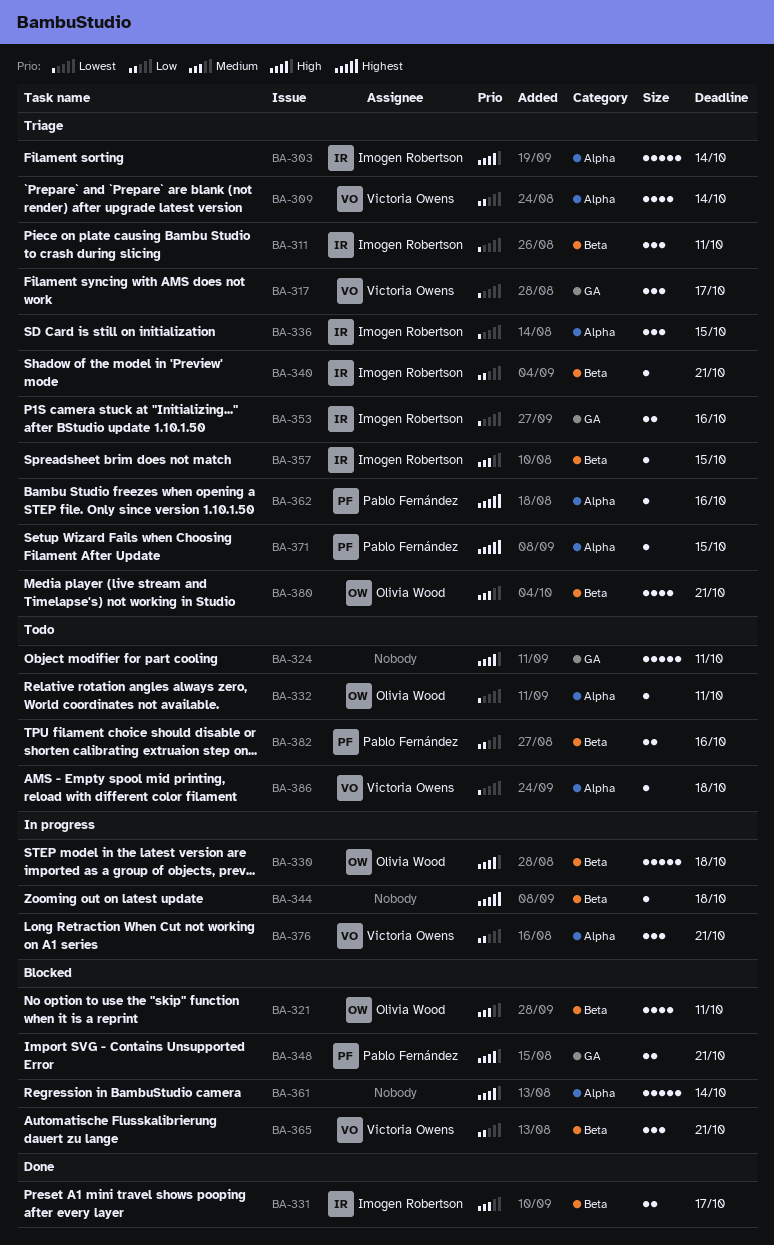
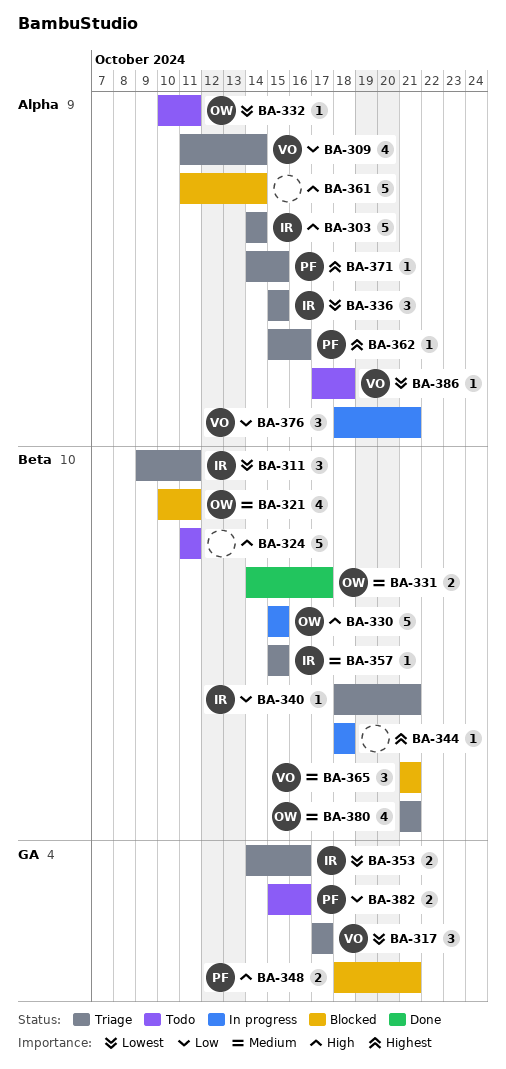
BA-324, label: GA -> Beta
BA-330, due: Oct 18 -> Oct 15
BA-331, owner: Imogen Robertson -> Olivia Wood
BA-365, priority: Low -> Medium
BA-382, label: Beta -> GA

